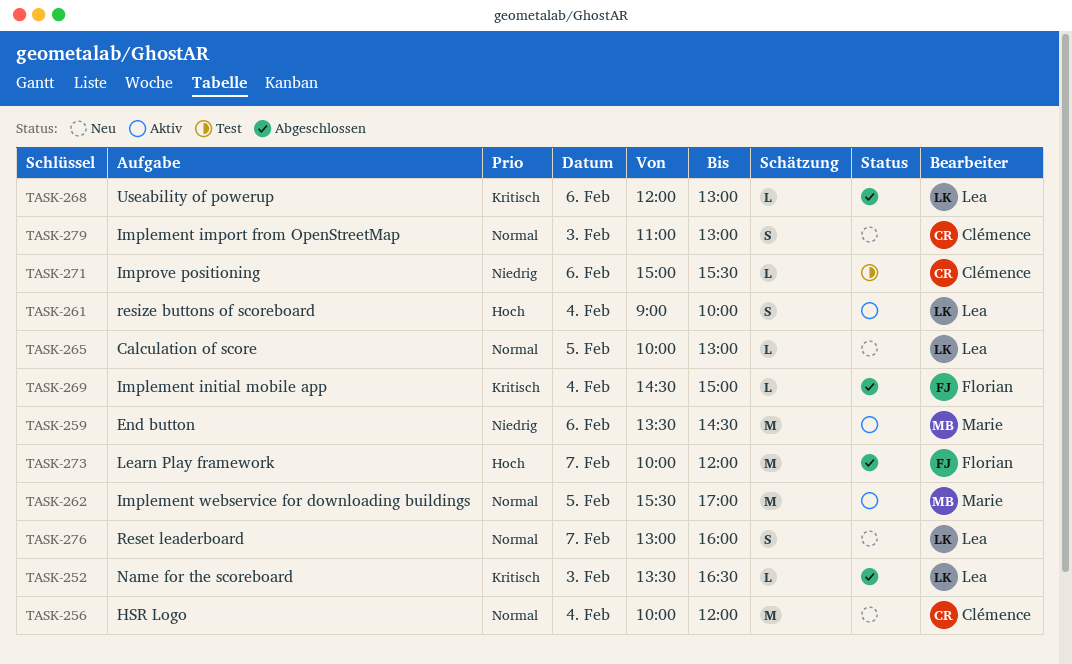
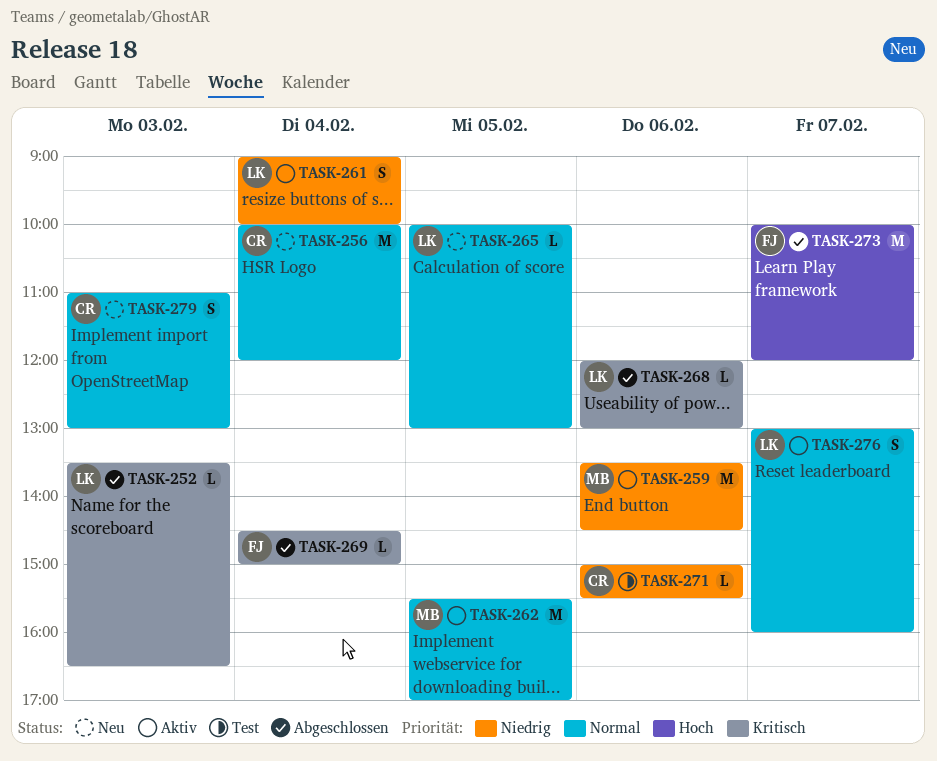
TASK-261, priority: Hoch -> Niedrig
TASK-276, status: Neu -> Aktiv

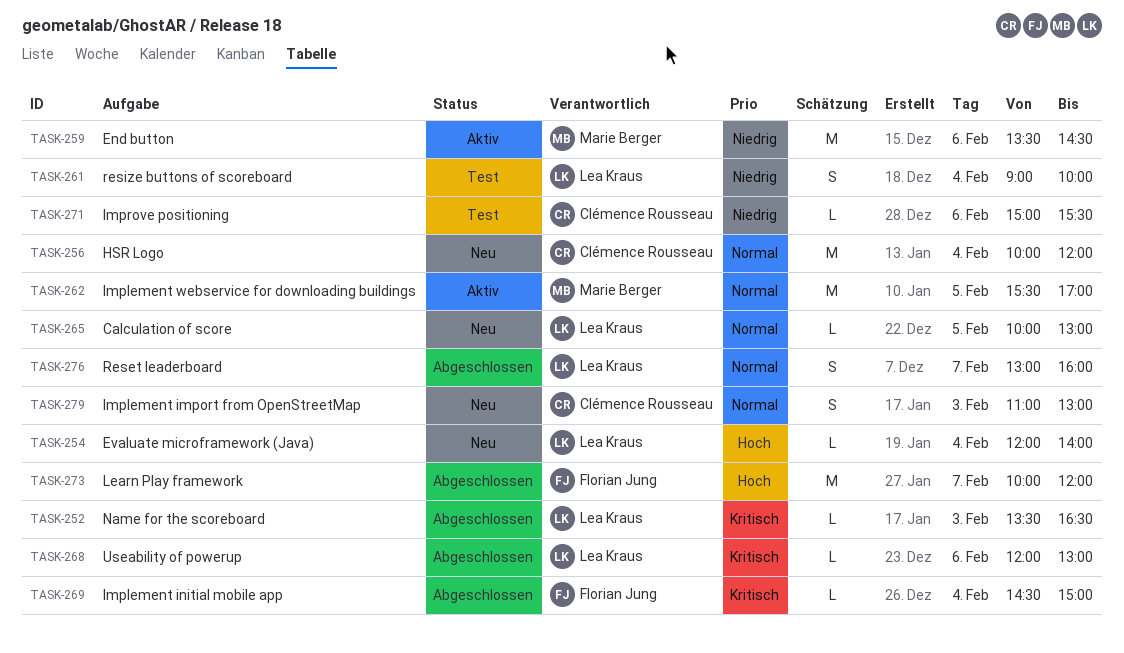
TASK-254: none -> present
TASK-261, status: Aktiv -> Test
TASK-276, status: Aktiv -> Abgeschlossen

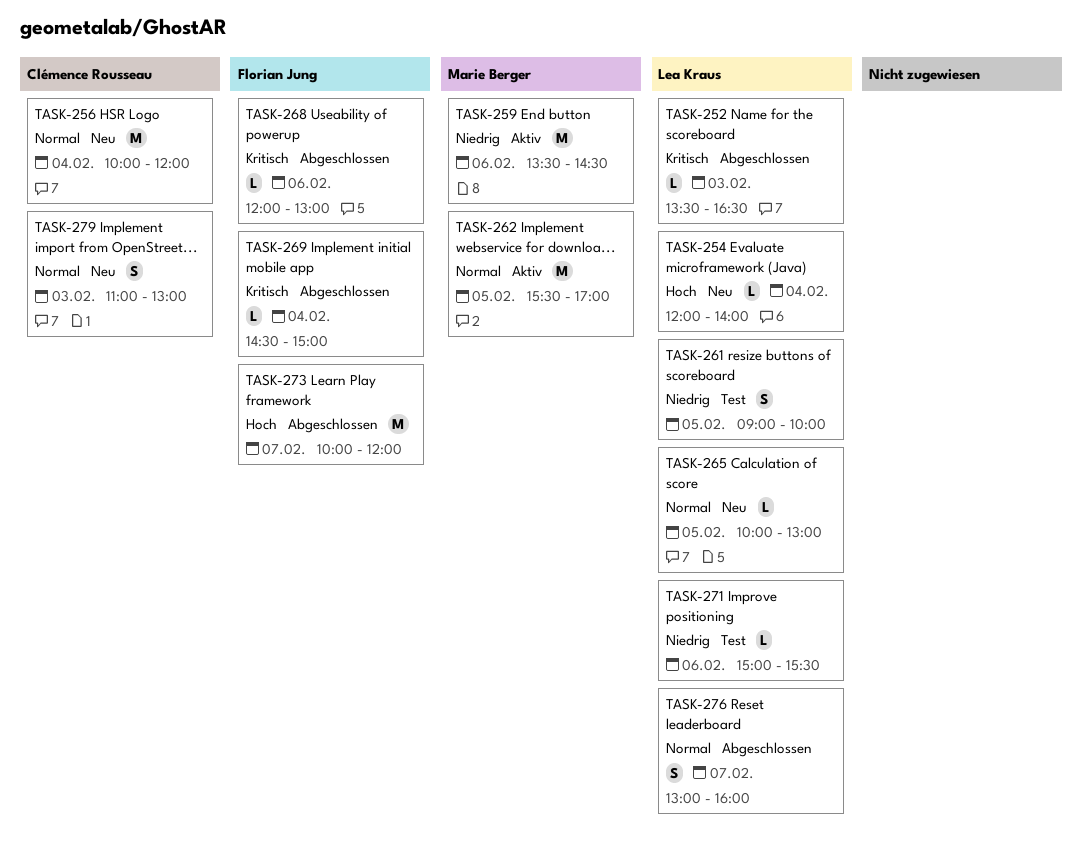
TASK-261, day: Feb 4 -> Feb 5
TASK-268, owner: Lea Kraus -> Florian Jung
TASK-271, owner: Clémence Rousseau -> Lea Kraus

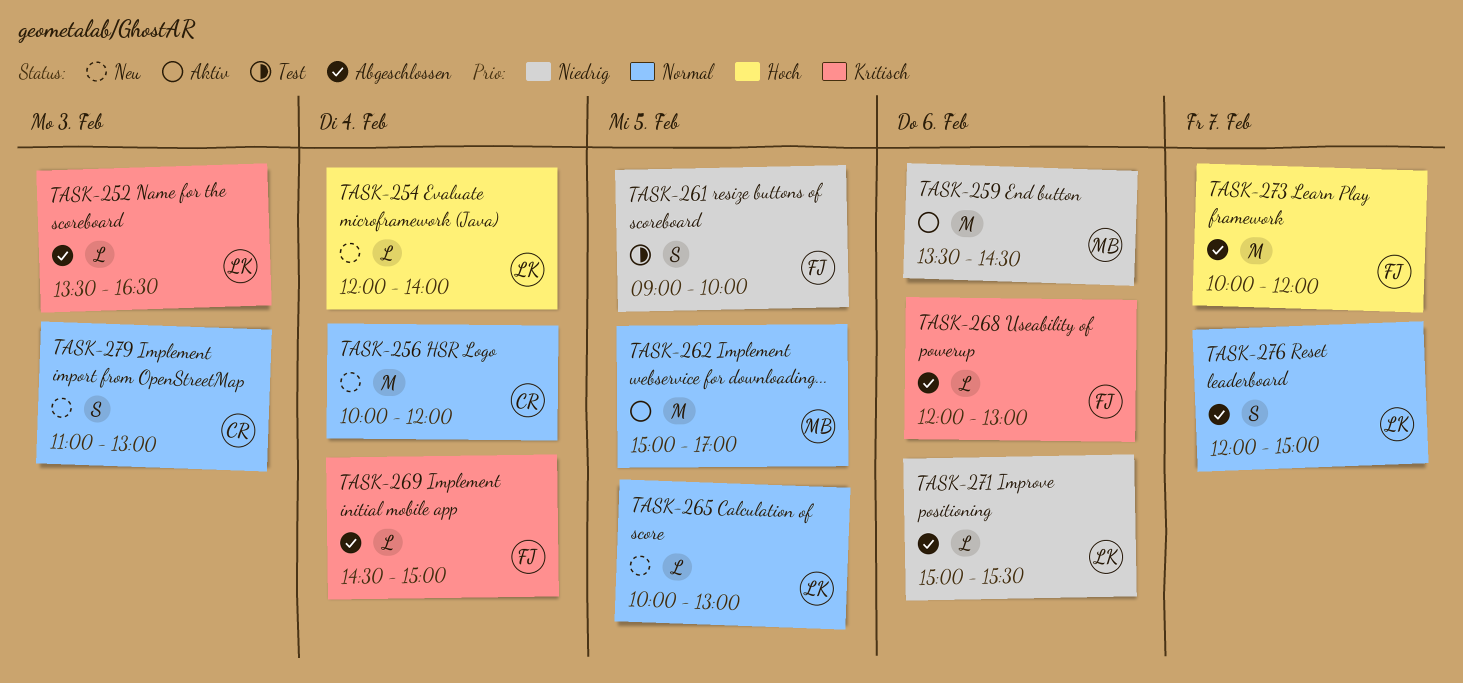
TASK-261, owner: Lea Kraus -> Florian Jung
TASK-262, begins: 15:30 -> 15:00
TASK-271, status: Test -> Abgeschlossen
TASK-276, begins: 13:00 -> 12:00
TASK-276, ends: 16:00 -> 15:00

